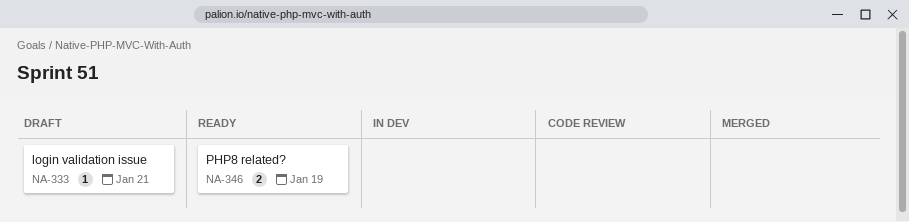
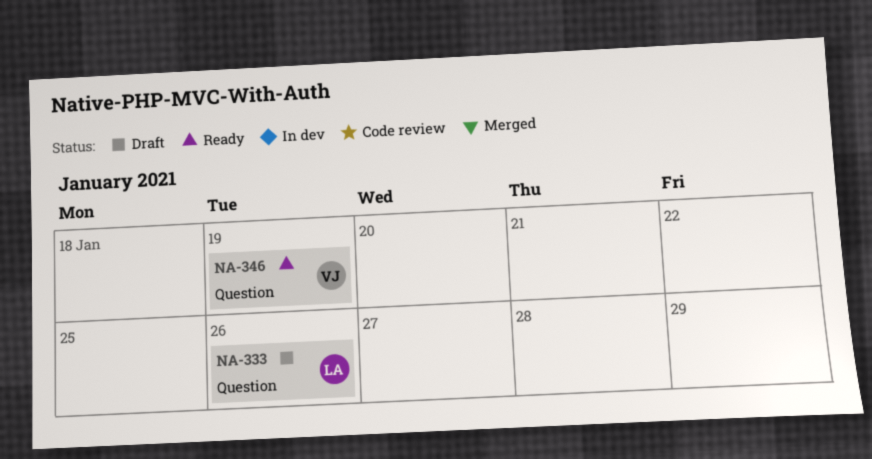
NA-333, due: Jan 21 -> Jan 26

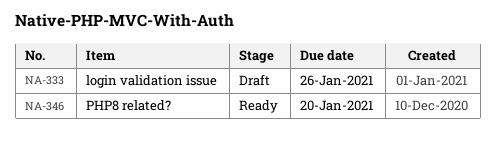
NA-346, due: Jan 19 -> Jan 20

